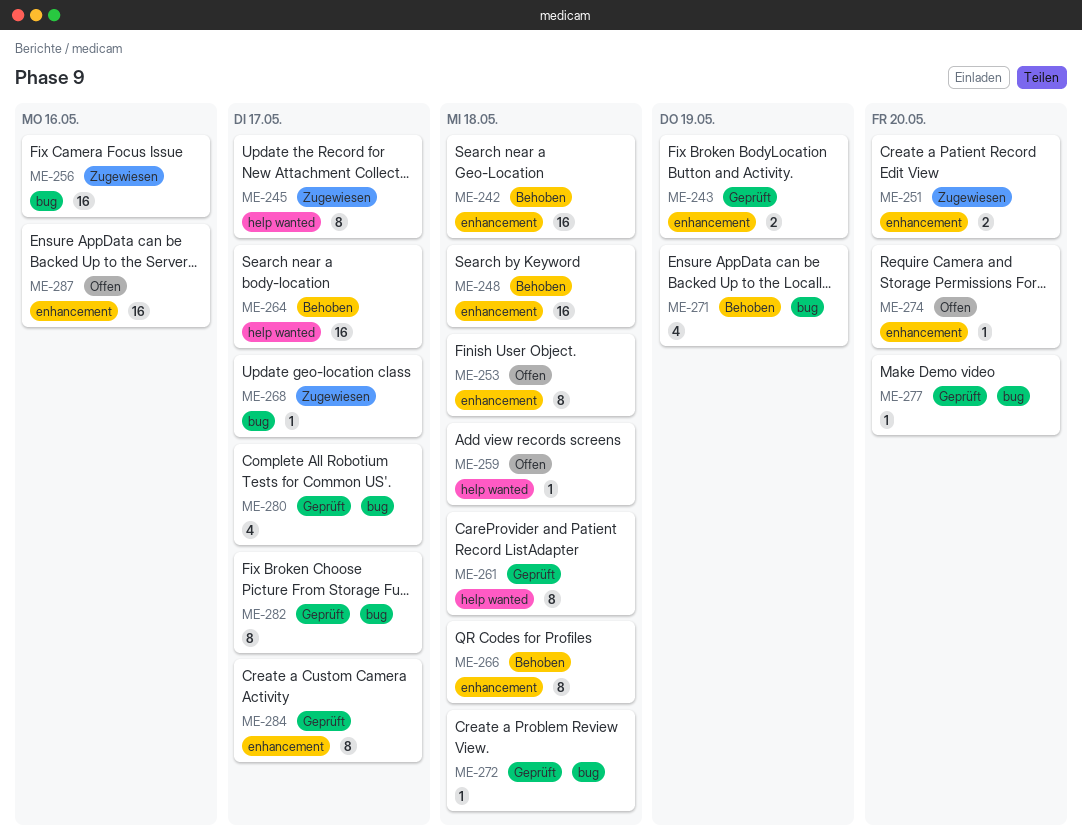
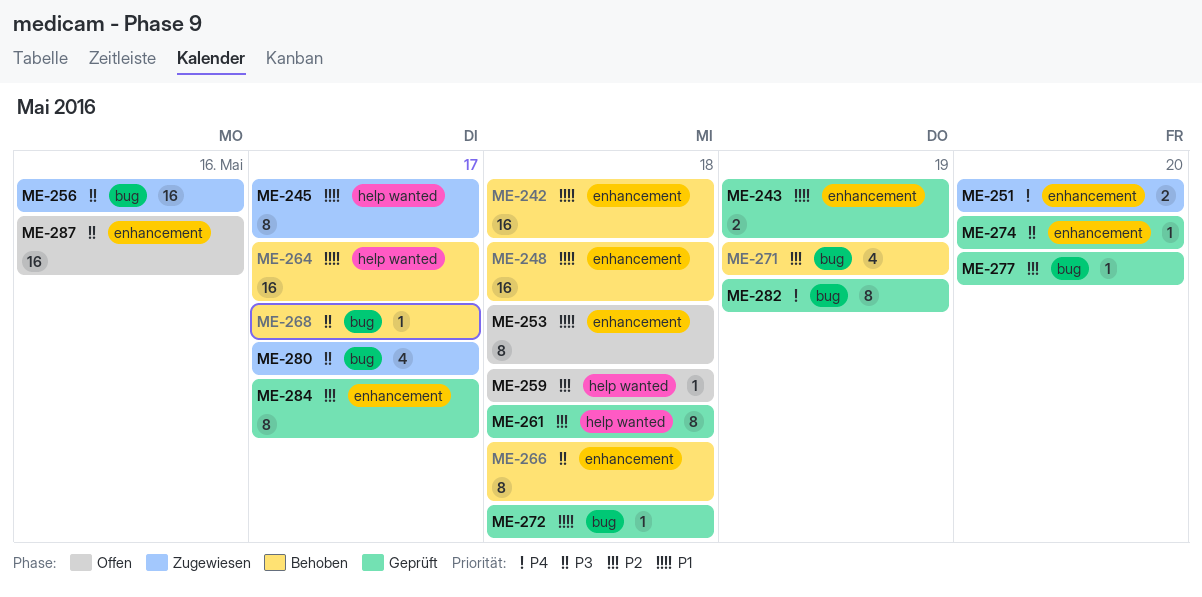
ME-268, status: Zugewiesen -> Behoben
ME-274, status: Offen -> Geprüft
ME-280, status: Geprüft -> Zugewiesen
ME-282, due: May 17 -> May 19

